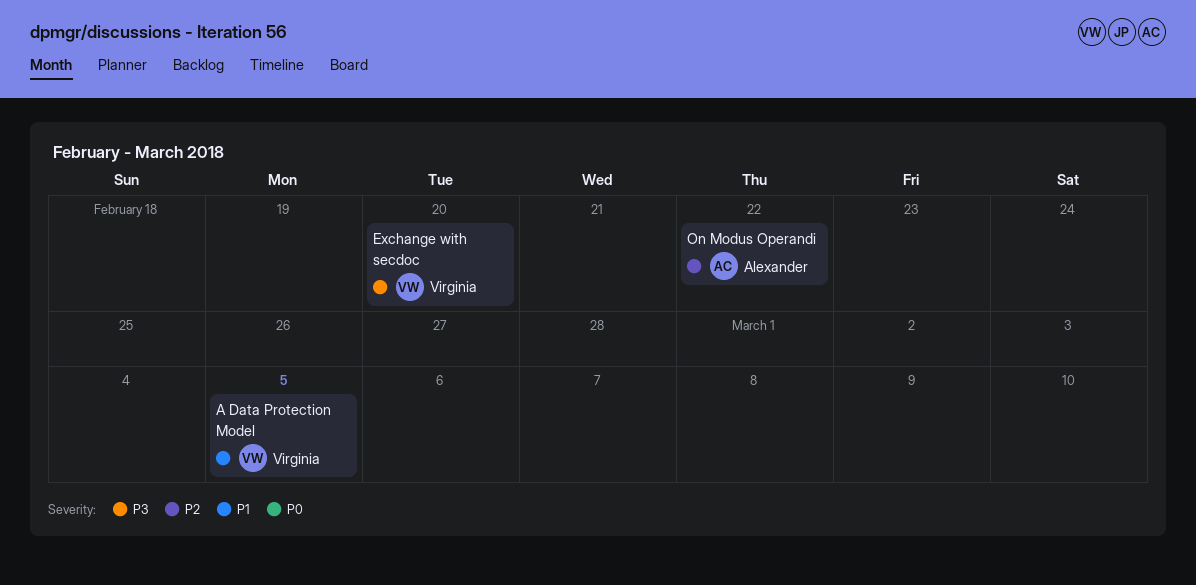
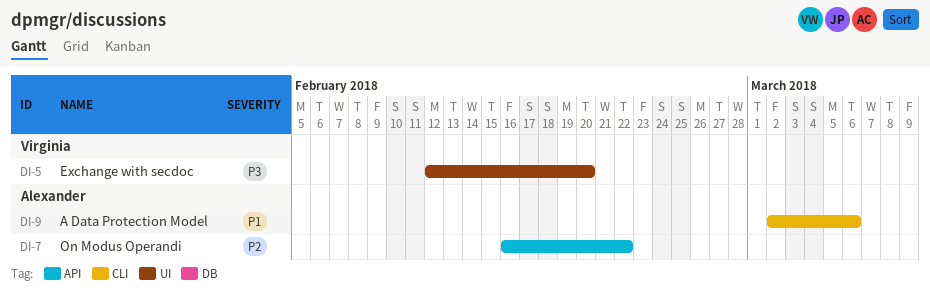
A Data Protection Model, owner: Virginia -> Alexander
A Data Protection Model, due: Mar 5 -> Mar 6

